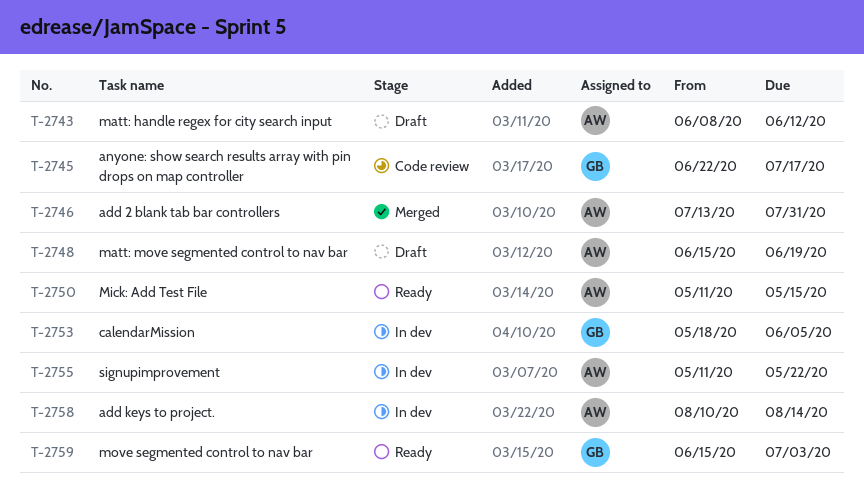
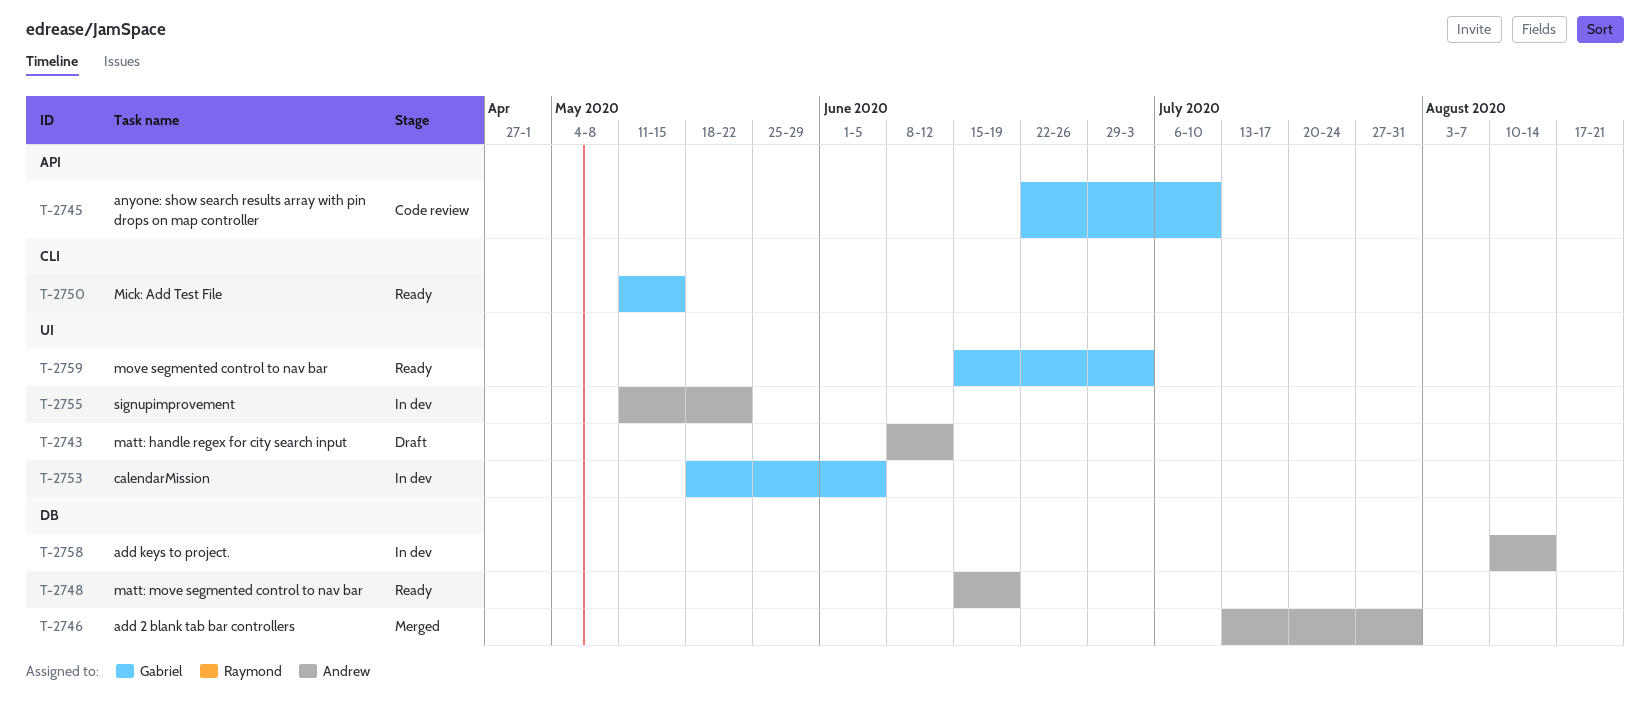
T-2745, due: Jul 17 -> Jul 10
T-2748, status: Draft -> Ready
T-2750, owner: Andrew -> Gabriel

